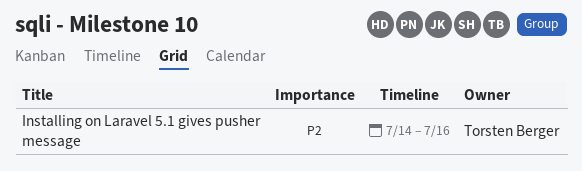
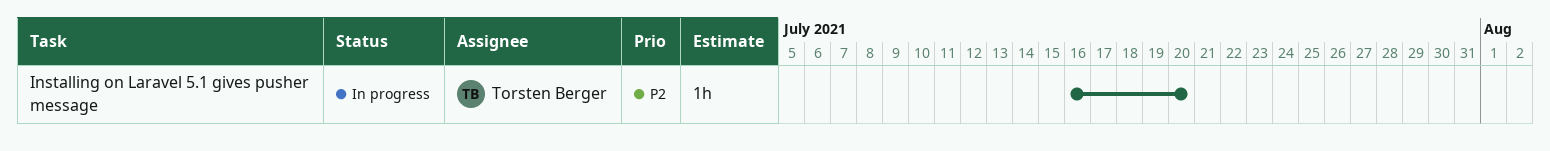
Installing on Laravel 5.1 gives pusher message, start: Jul 14 -> Jul 16
Installing on Laravel 5.1 gives pusher message, due: Jul 16 -> Jul 20

